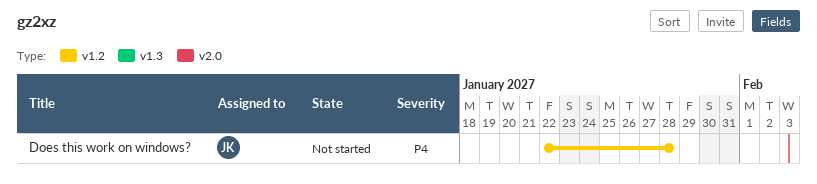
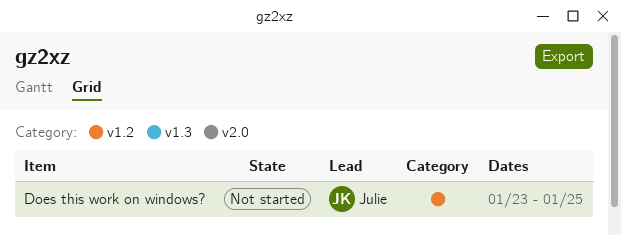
Does this work on windows?, start: Jan 22 -> Jan 23
Does this work on windows?, due: Jan 28 -> Jan 25

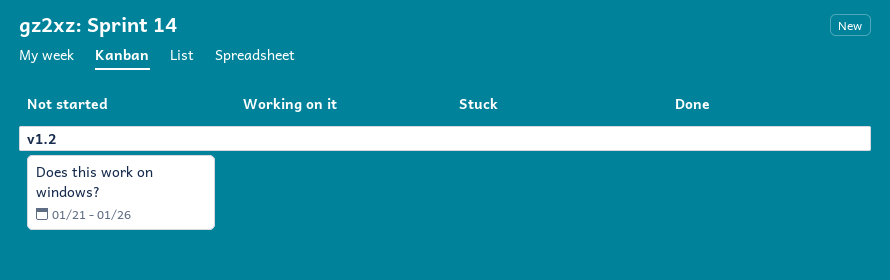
Does this work on windows?, start: Jan 23 -> Jan 21
Does this work on windows?, due: Jan 25 -> Jan 26

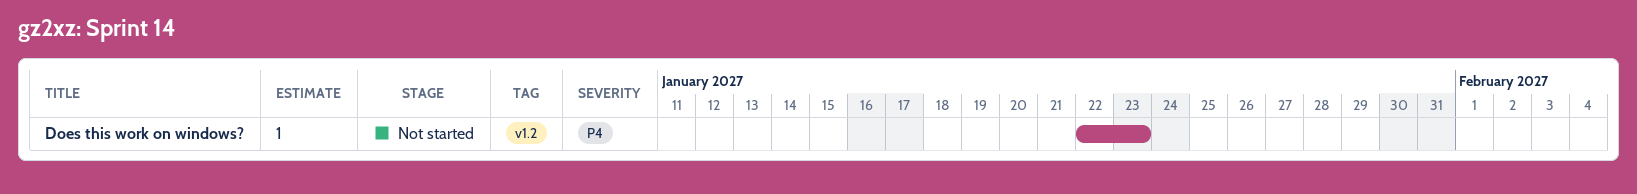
Does this work on windows?, start: Jan 21 -> Jan 22
Does this work on windows?, due: Jan 26 -> Jan 23

